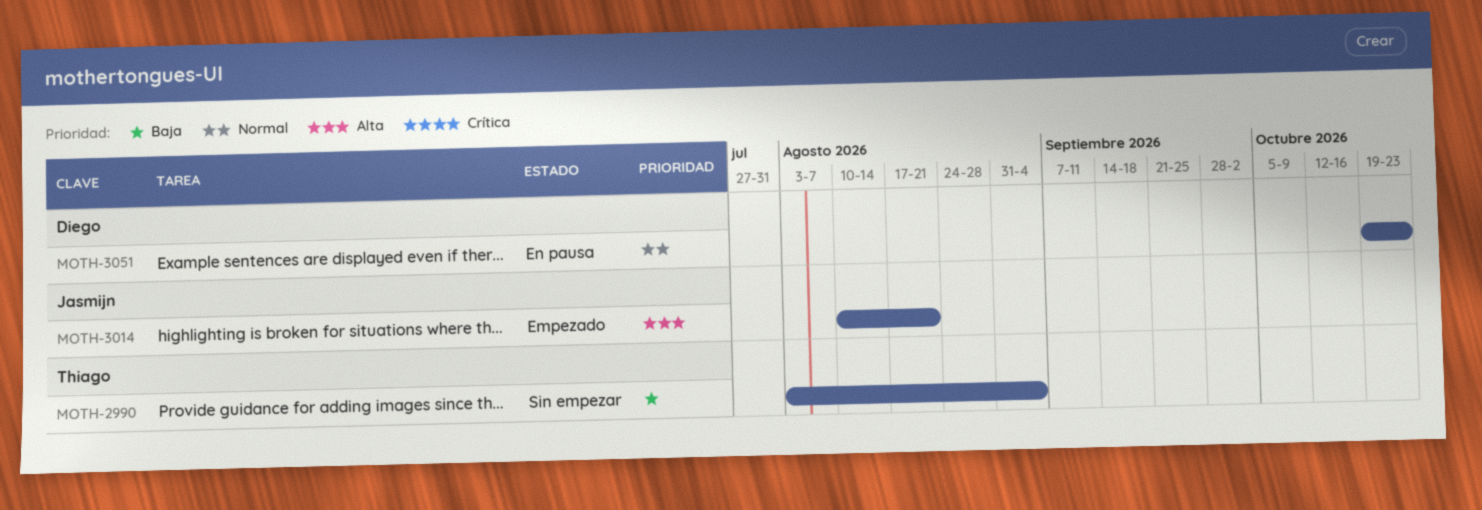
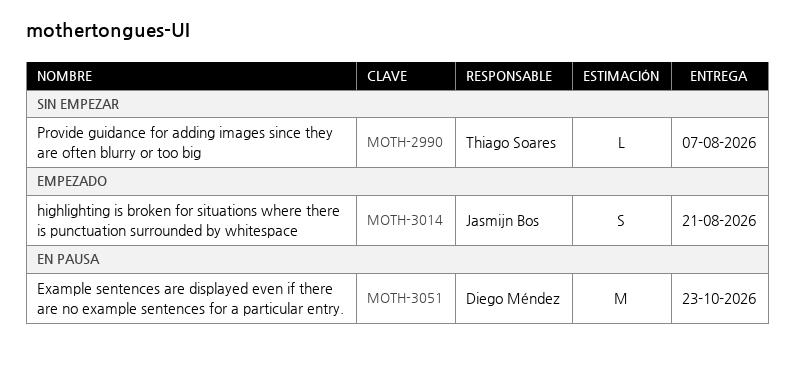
MOTH-2990, due: Sep 4 -> Aug 7

